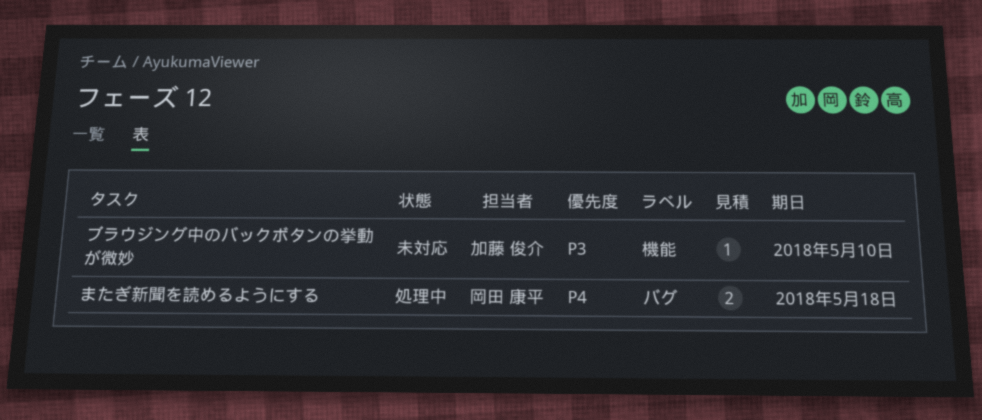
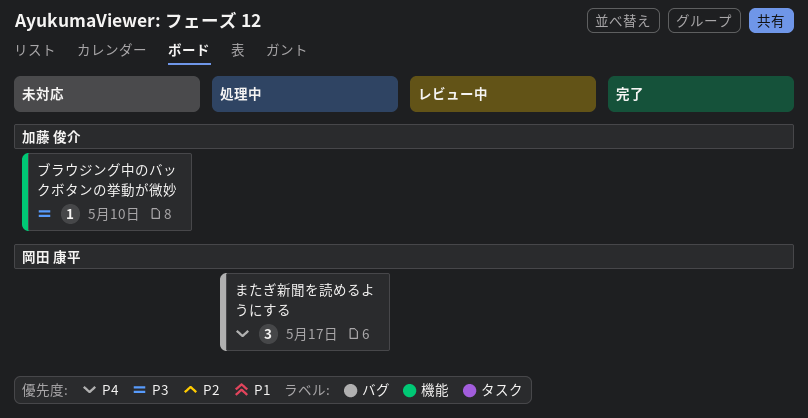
またぎ新聞を読めるようにする, estimate: 2 -> 3
またぎ新聞を読めるようにする, due: May 18 -> May 17

